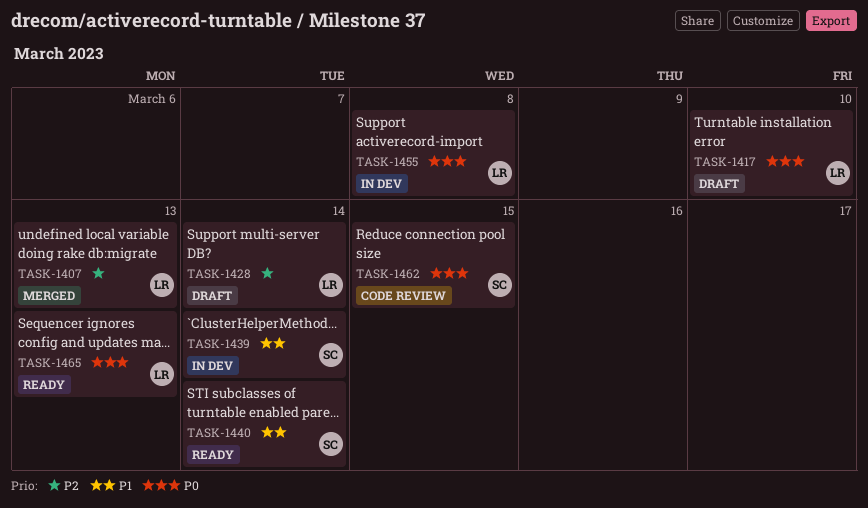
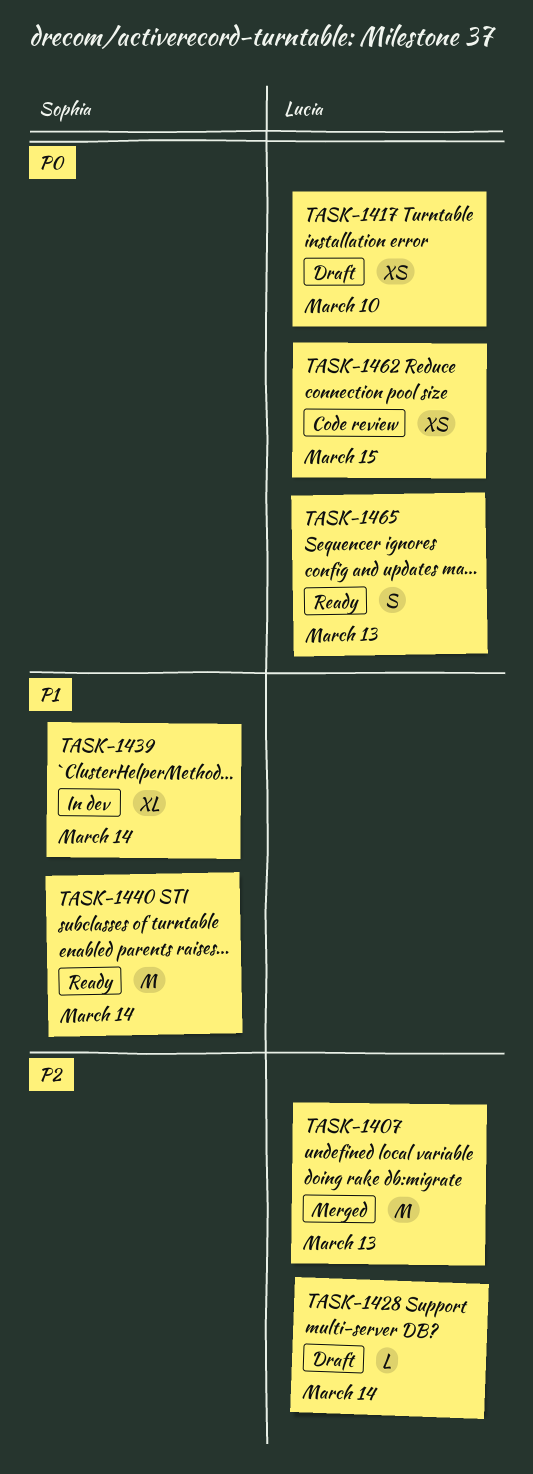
TASK-1455: present -> none
TASK-1462, owner: Sophia -> Lucia

